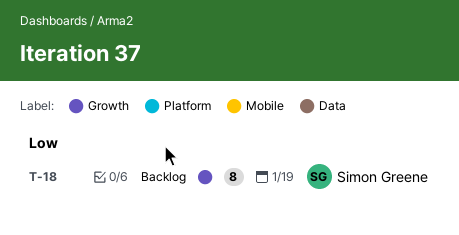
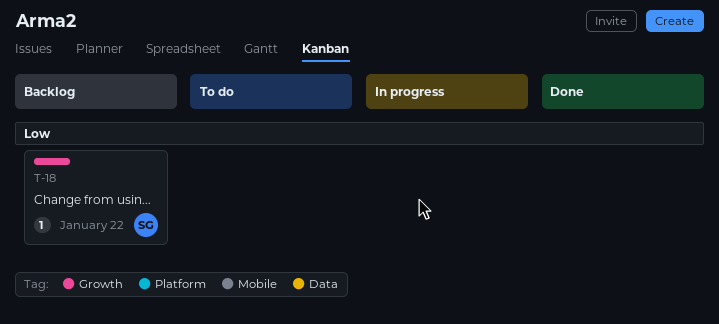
T-18, estimate: 8 -> 1
T-18, due: Jan 19 -> Jan 22

